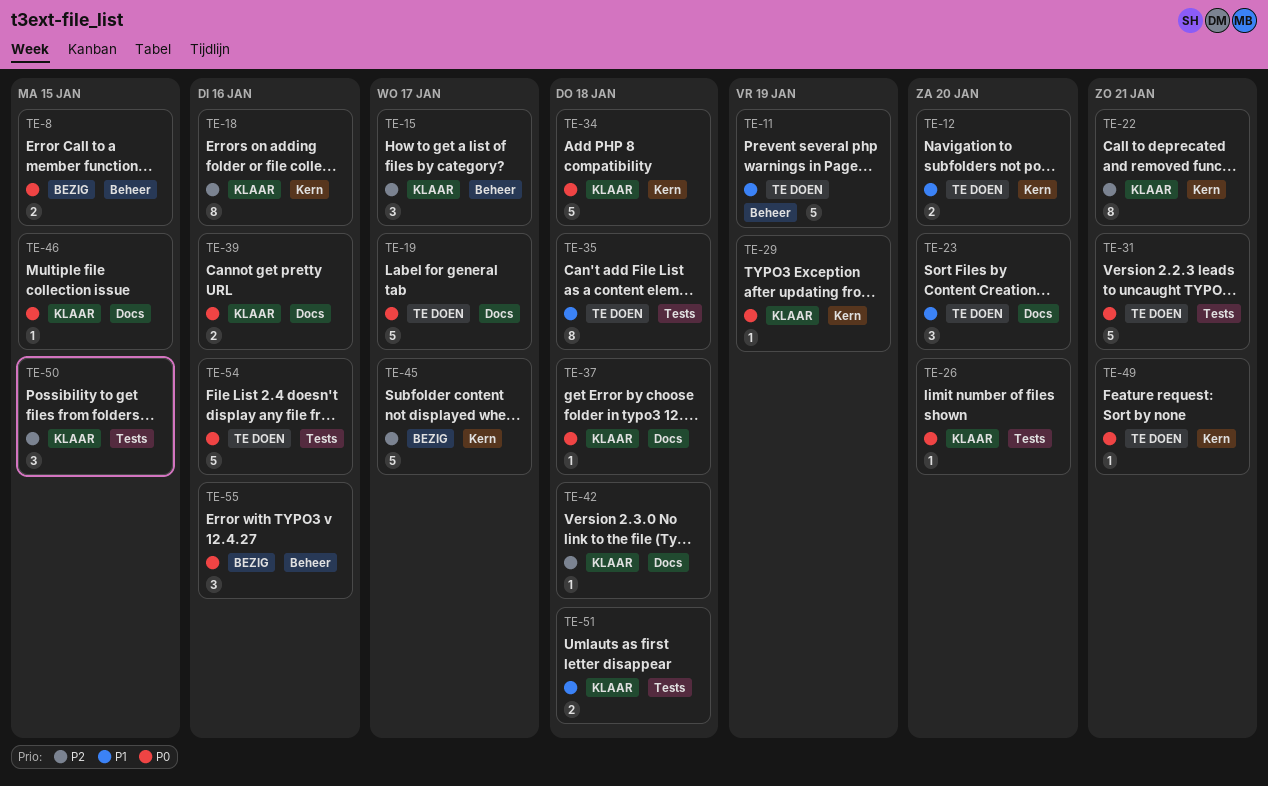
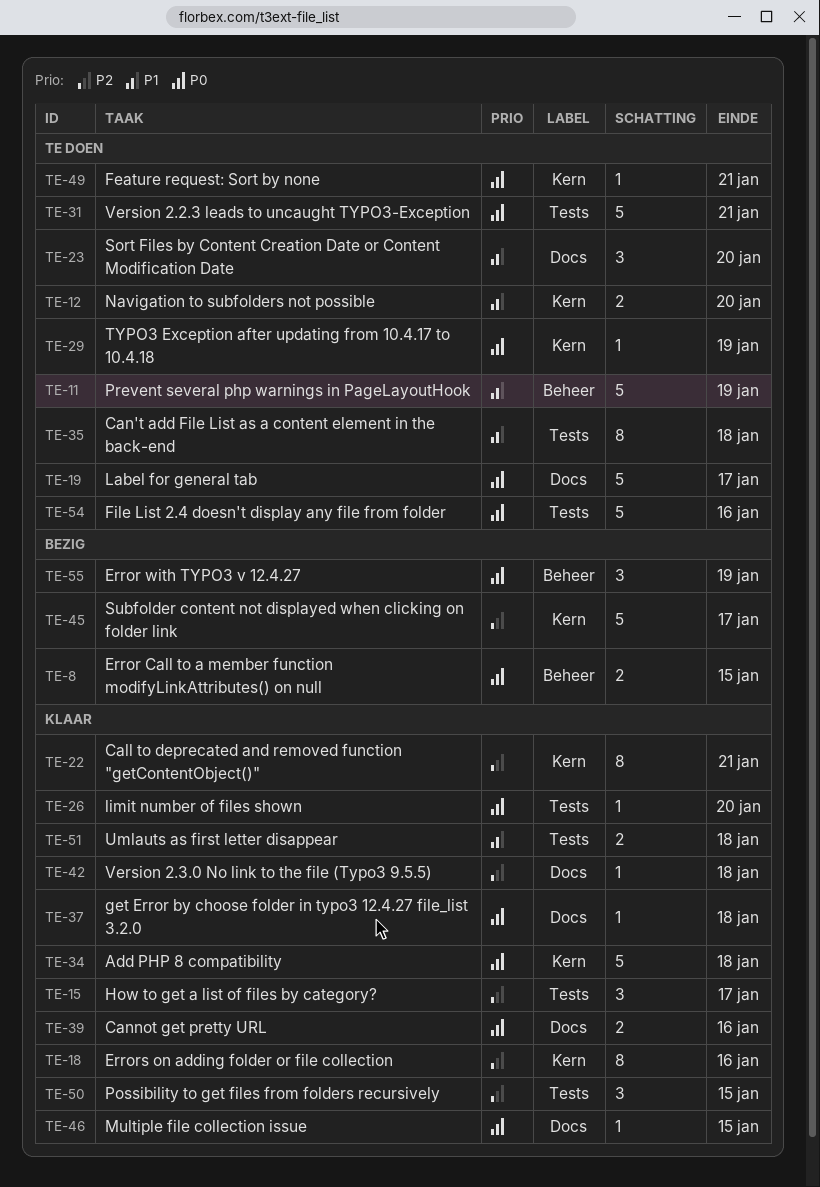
TE-15, label: Beheer -> Tests
TE-29, status: Klaar -> Te doen
TE-55, due: Jan 16 -> Jan 19

